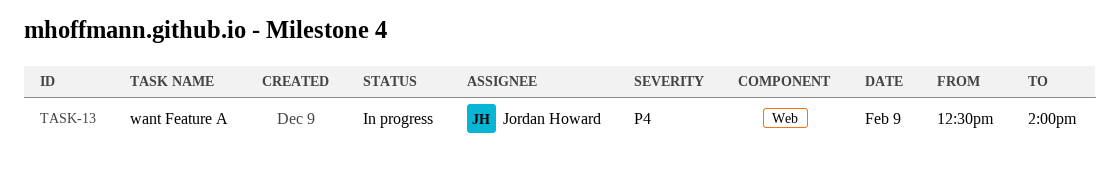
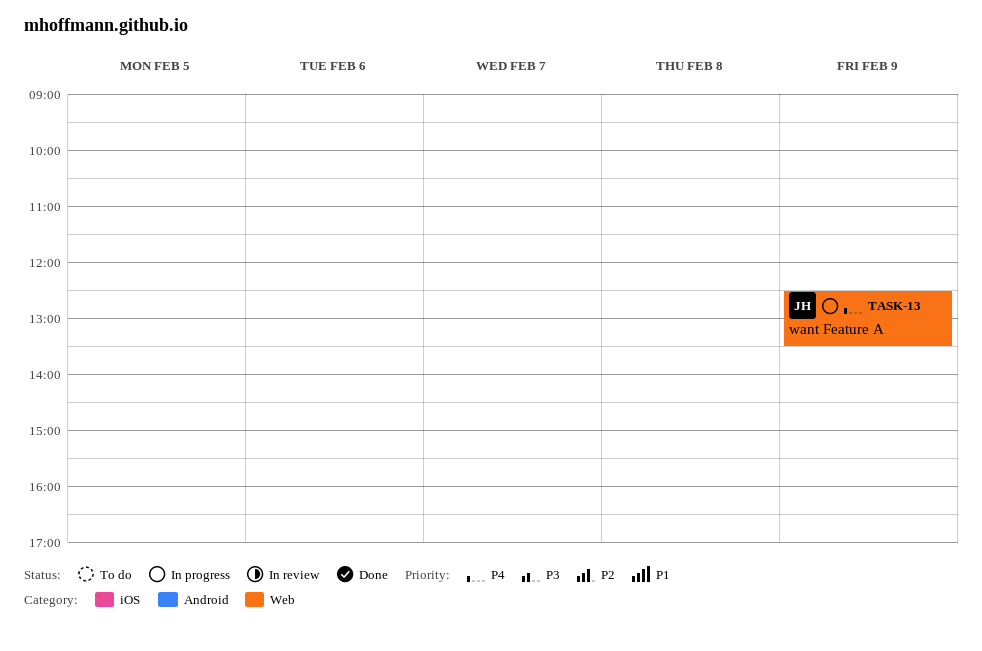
TASK-13, ends: 14:00 -> 13:30

